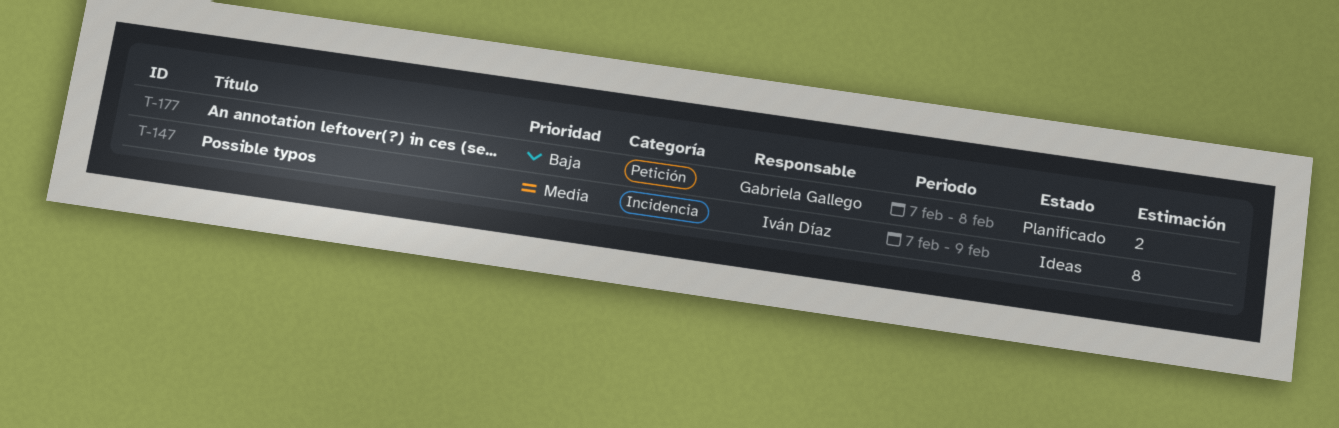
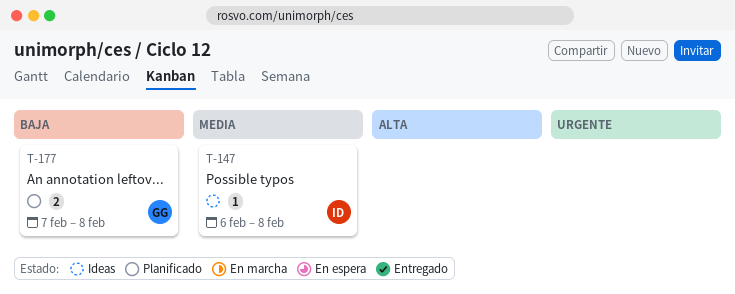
T-147, estimate: 8 -> 1
T-147, start: Feb 7 -> Feb 6
T-147, due: Feb 9 -> Feb 8

